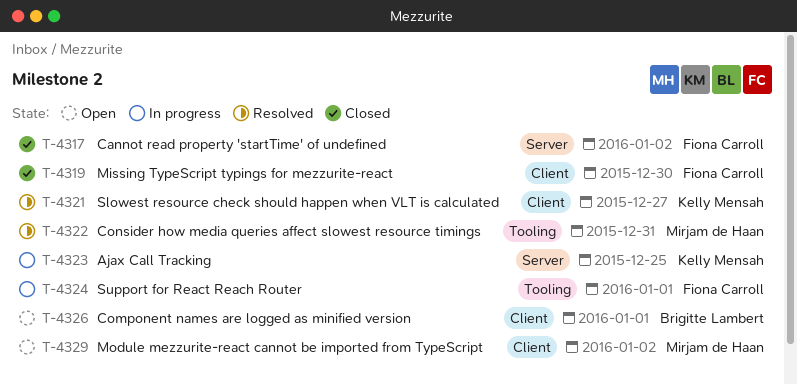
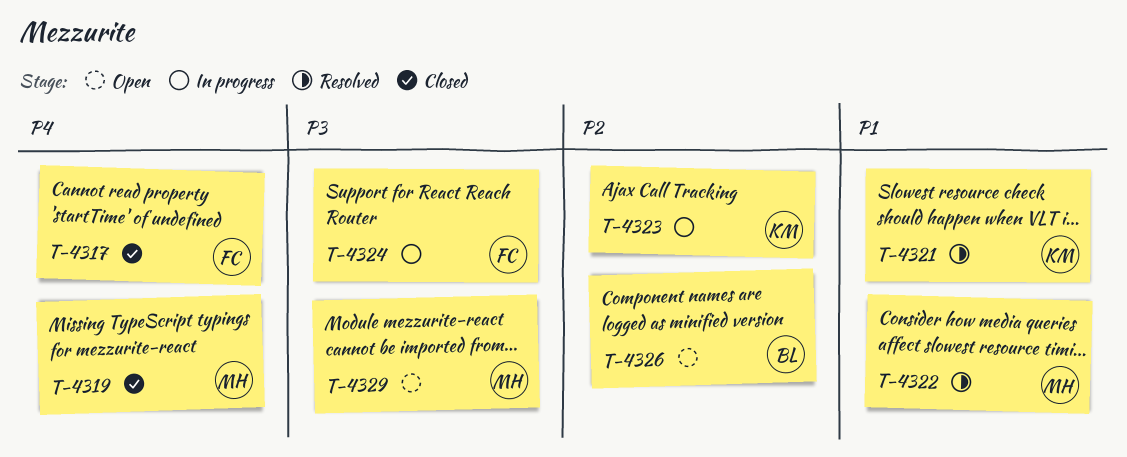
T-4319, owner: Fiona Carroll -> Mirjam de Haan

